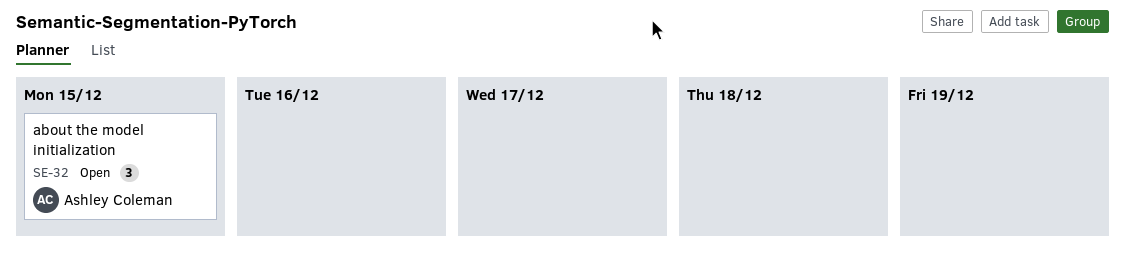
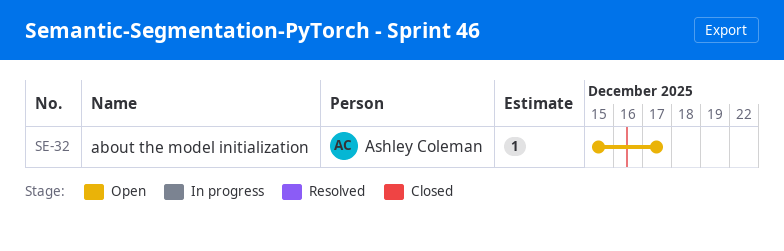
SE-32, estimate: 3 -> 1
SE-32, due: Dec 15 -> Dec 17

